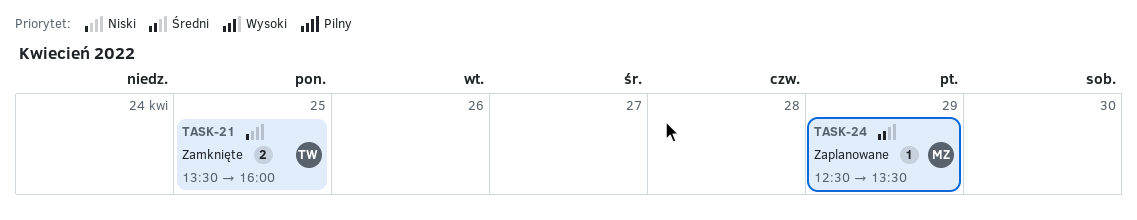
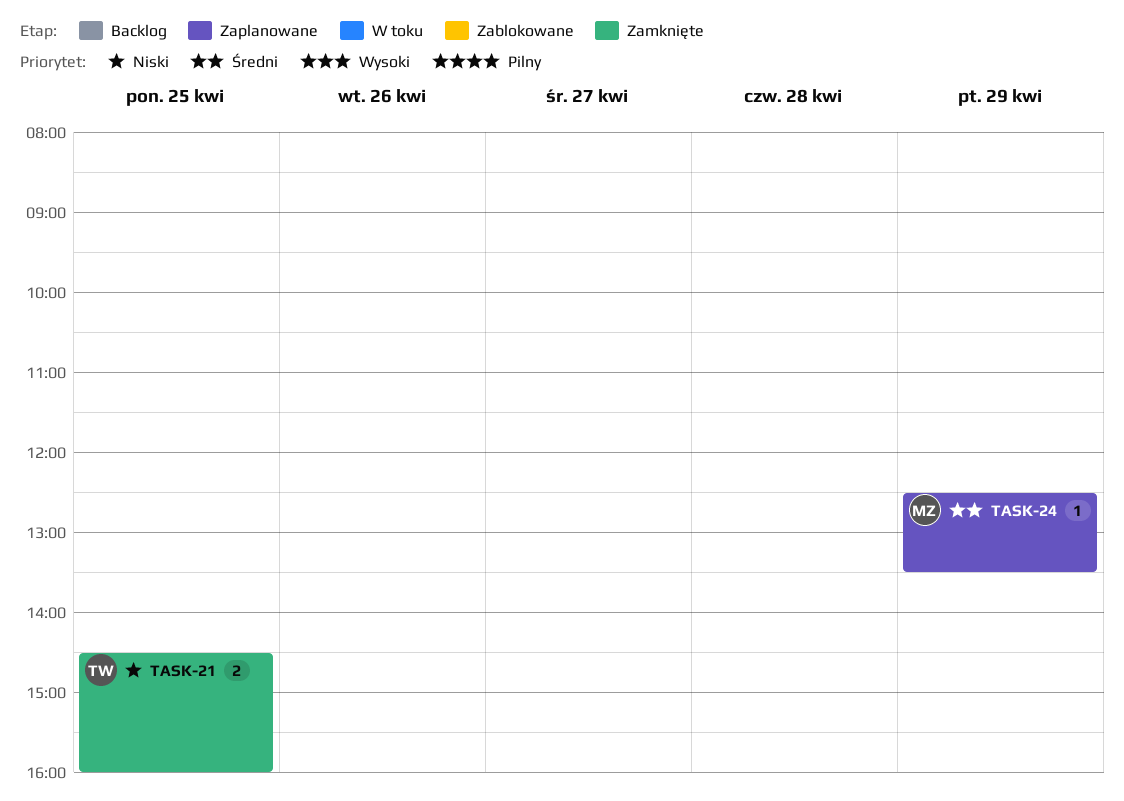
TASK-21, begins: 13:30 -> 14:30

